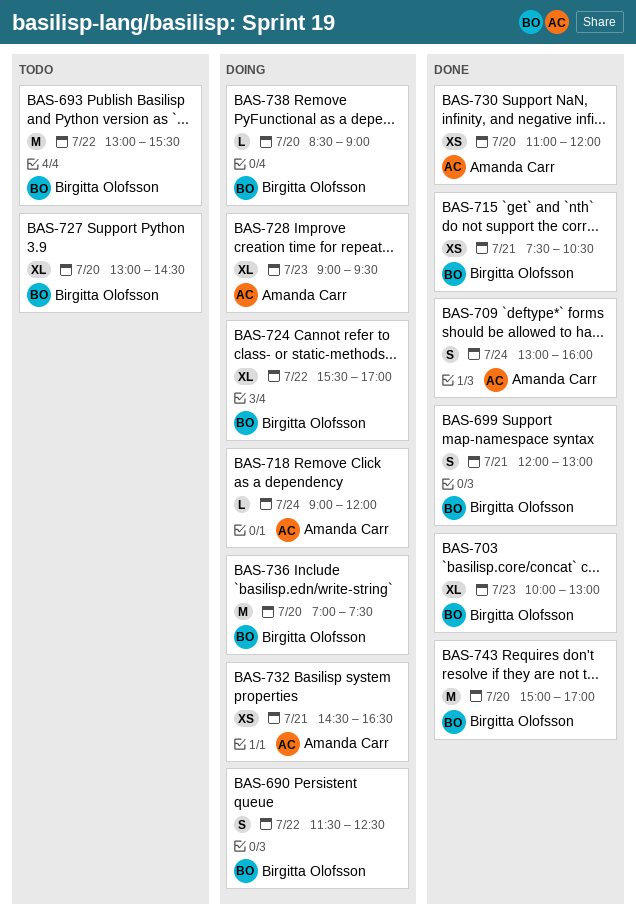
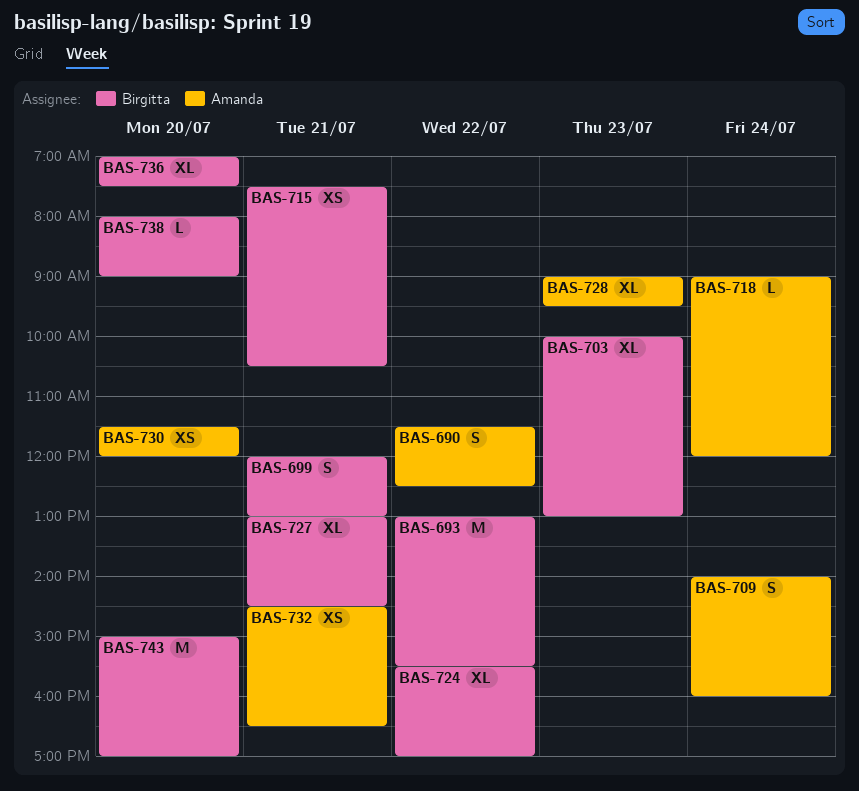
BAS-690, owner: Birgitta Olofsson -> Amanda Carr
BAS-709, begins: 13:00 -> 14:00
BAS-727, day: Jul 20 -> Jul 21
BAS-730, begins: 11:00 -> 11:30
BAS-736, estimate: M -> XL
BAS-738, begins: 08:30 -> 08:00

